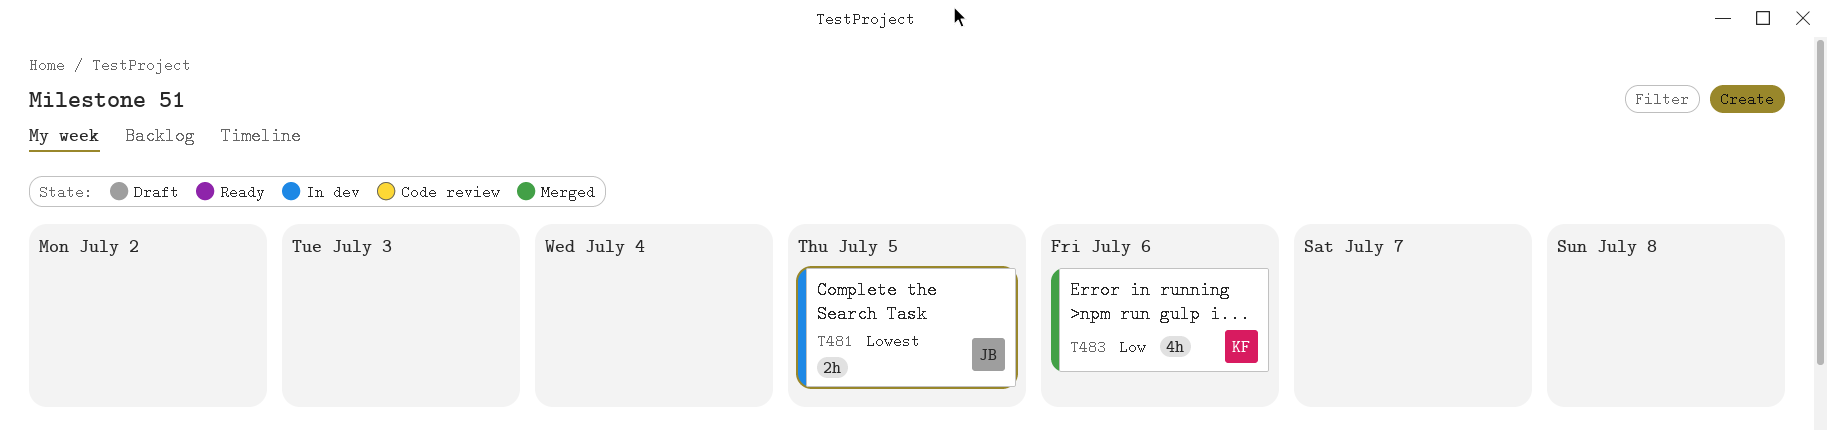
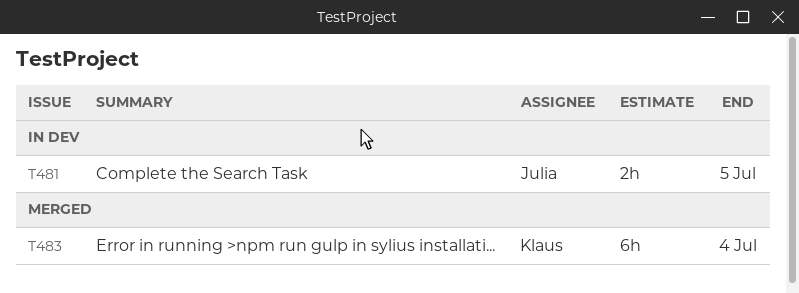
T483, estimate: 4h -> 6h
T483, due: Jul 6 -> Jul 4

